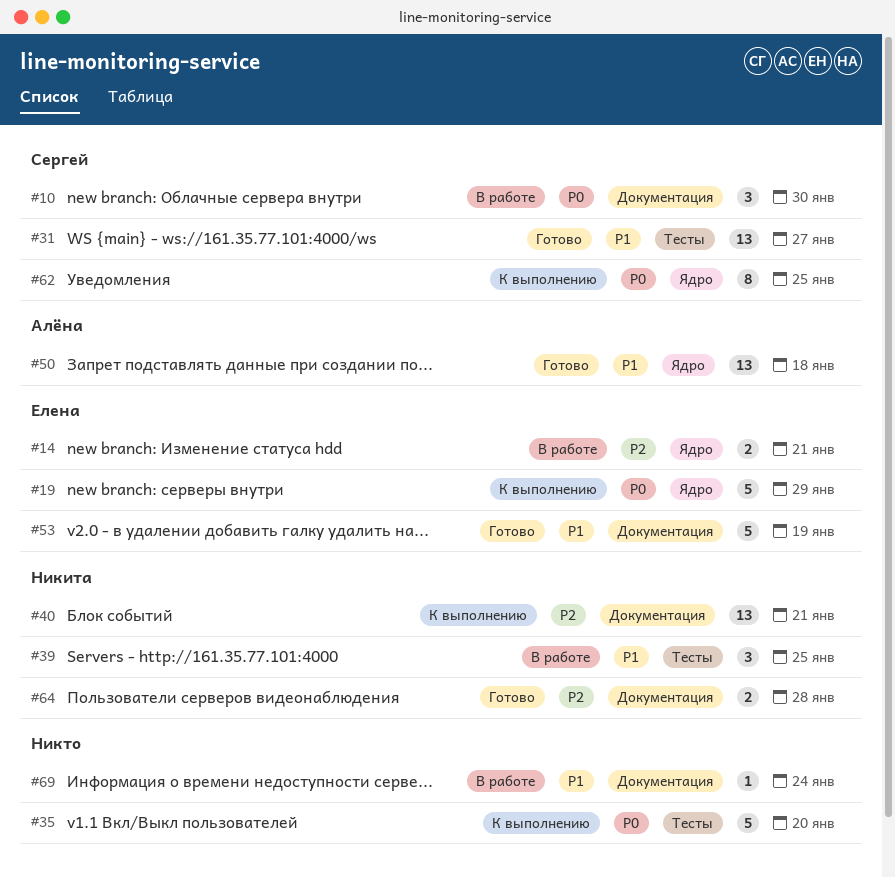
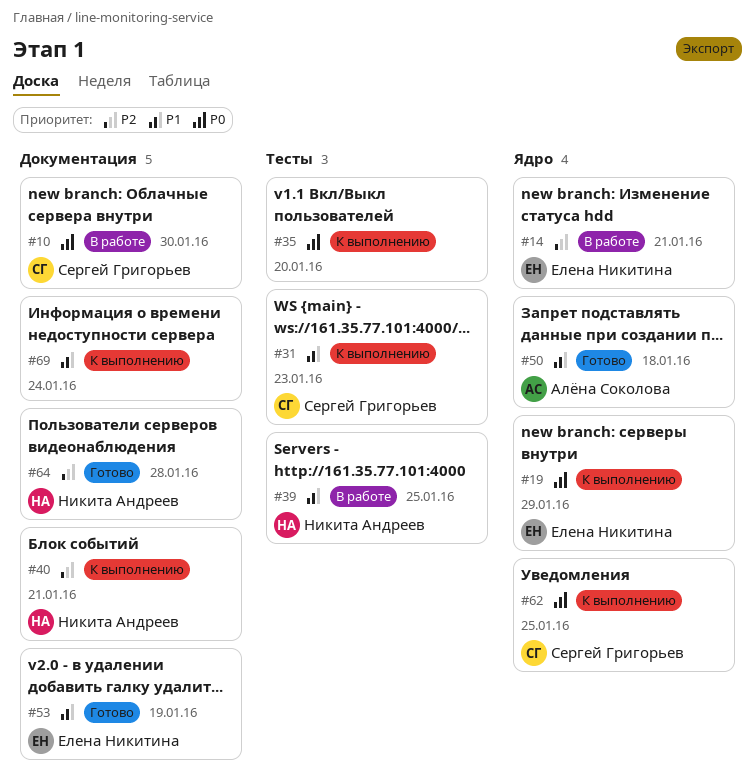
#31, status: Готово -> К выполнению
#31, due: Jan 27 -> Jan 23
#69, status: В работе -> К выполнению

